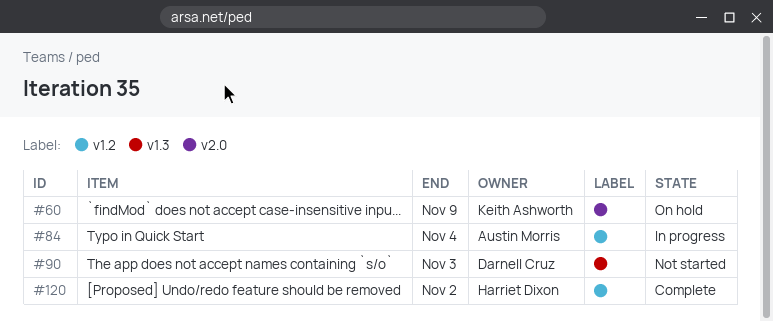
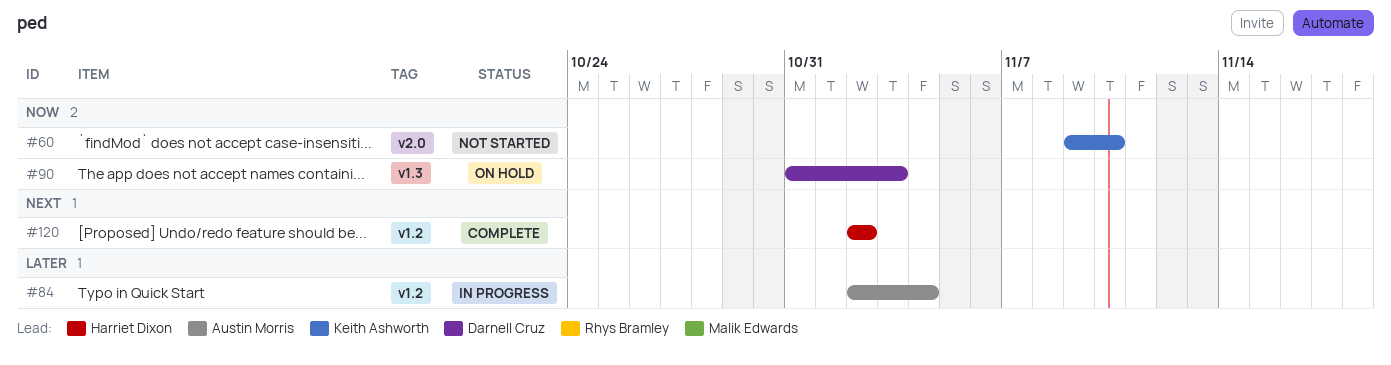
#60, status: On hold -> Not started
#60, due: Nov 9 -> Nov 10
#90, status: Not started -> On hold

